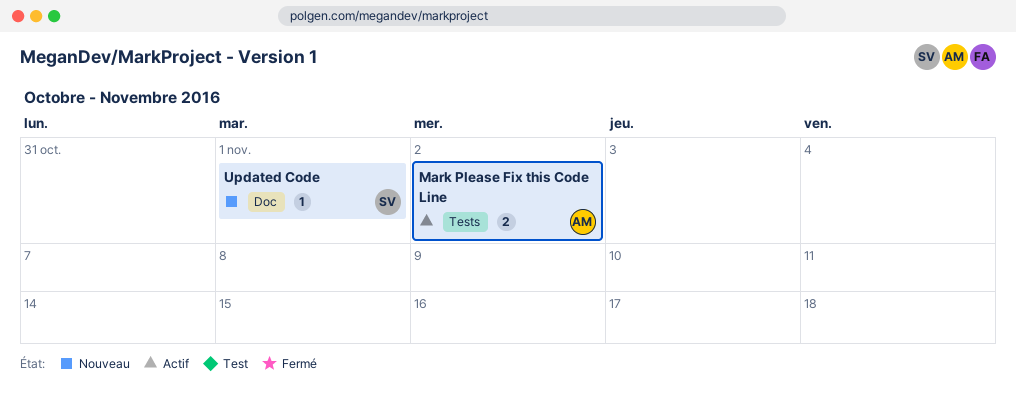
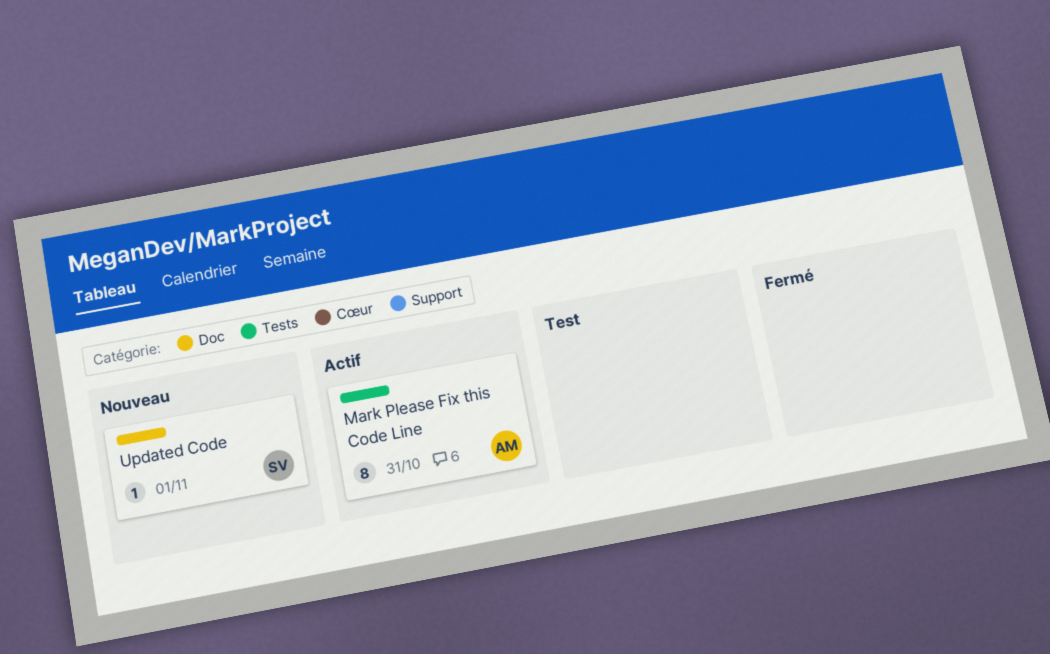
Mark Please Fix this Code Line, estimate: 2 -> 8
Mark Please Fix this Code Line, due: Nov 2 -> Oct 31

